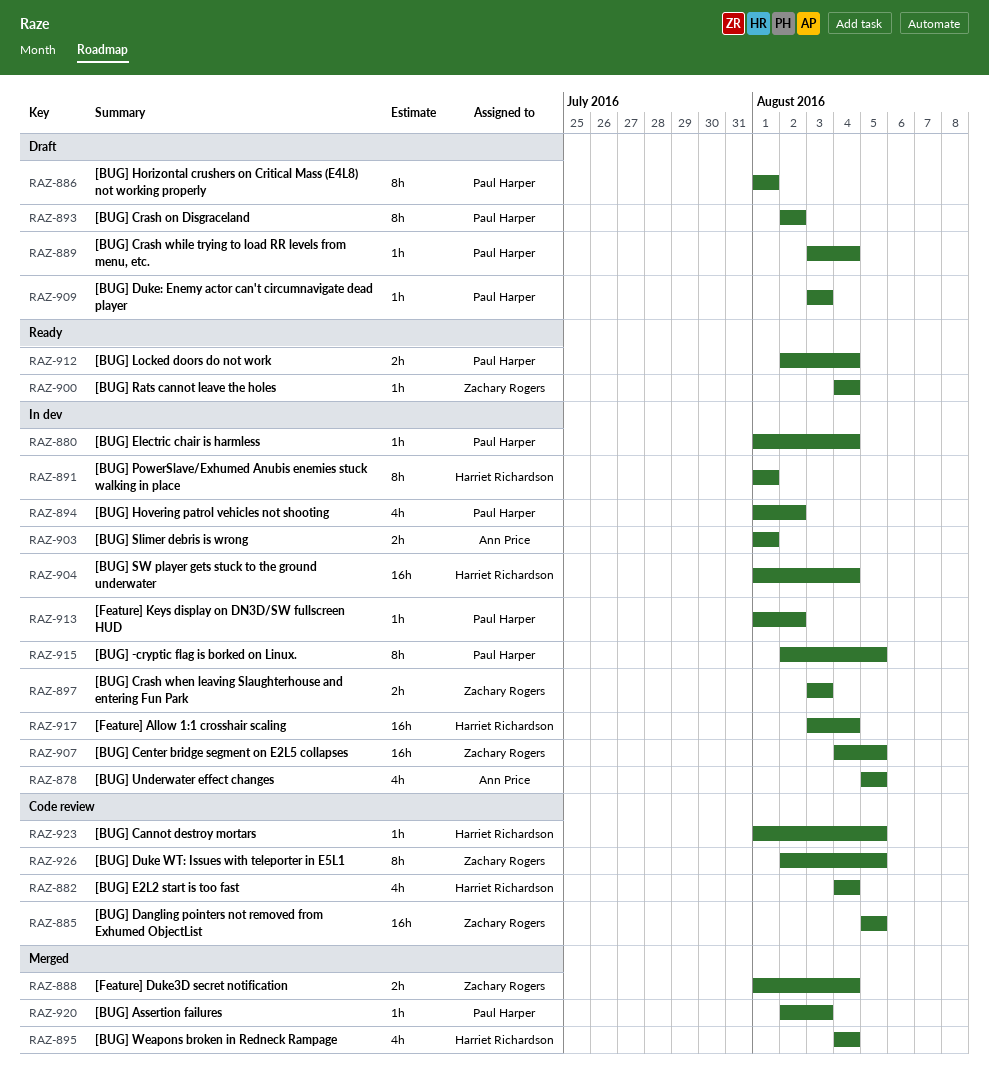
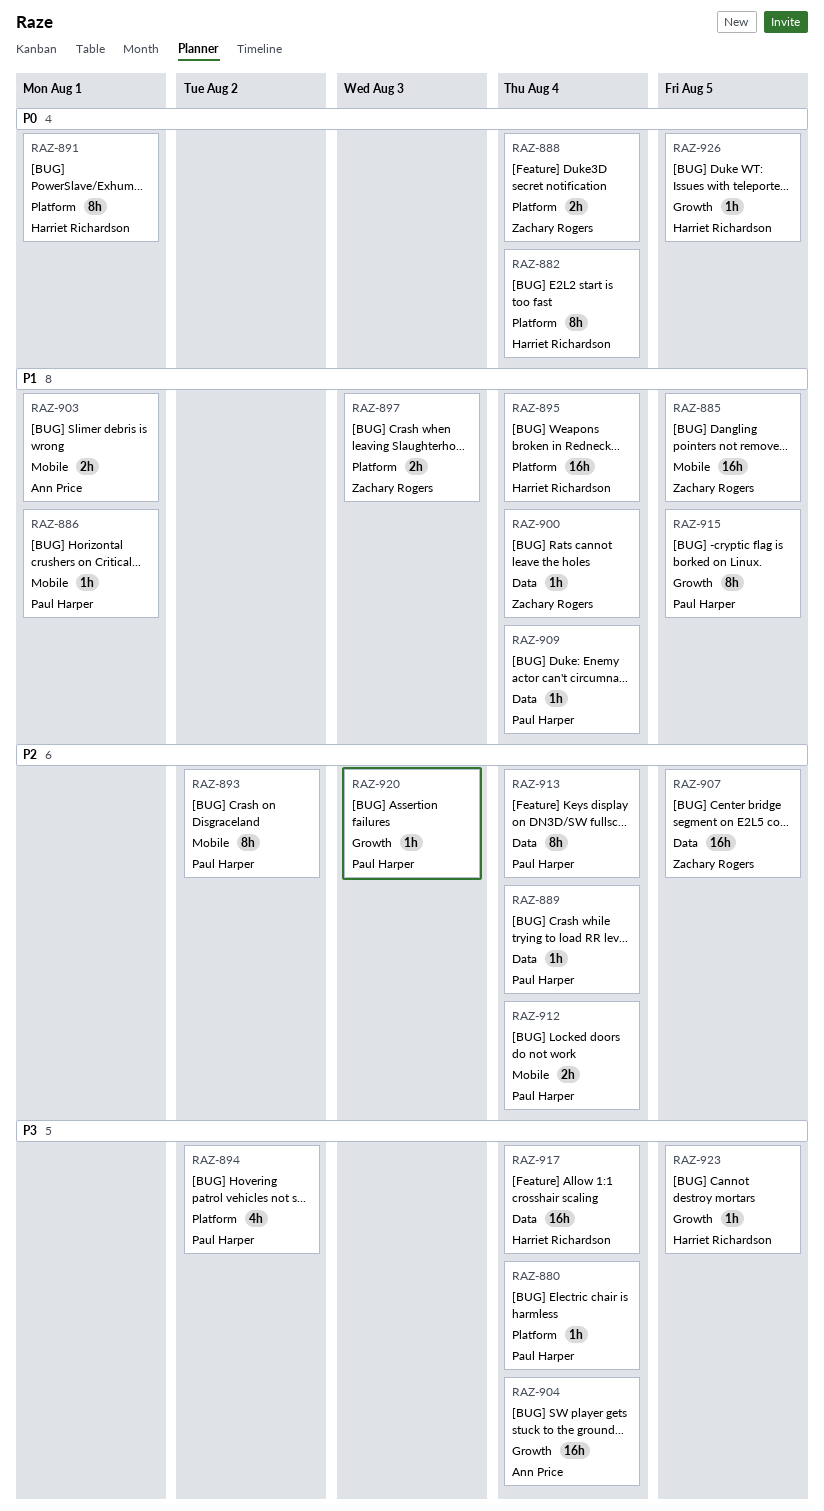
RAZ-878: present -> none
RAZ-882, estimate: 4h -> 8h
RAZ-886, estimate: 8h -> 1h
RAZ-895, estimate: 4h -> 16h
RAZ-904, owner: Harriet Richardson -> Ann Price
RAZ-909, due: Aug 3 -> Aug 4
RAZ-913, estimate: 1h -> 8h
RAZ-913, due: Aug 2 -> Aug 4
RAZ-926, owner: Zachary Rogers -> Harriet Richardson
RAZ-926, estimate: 8h -> 1h

